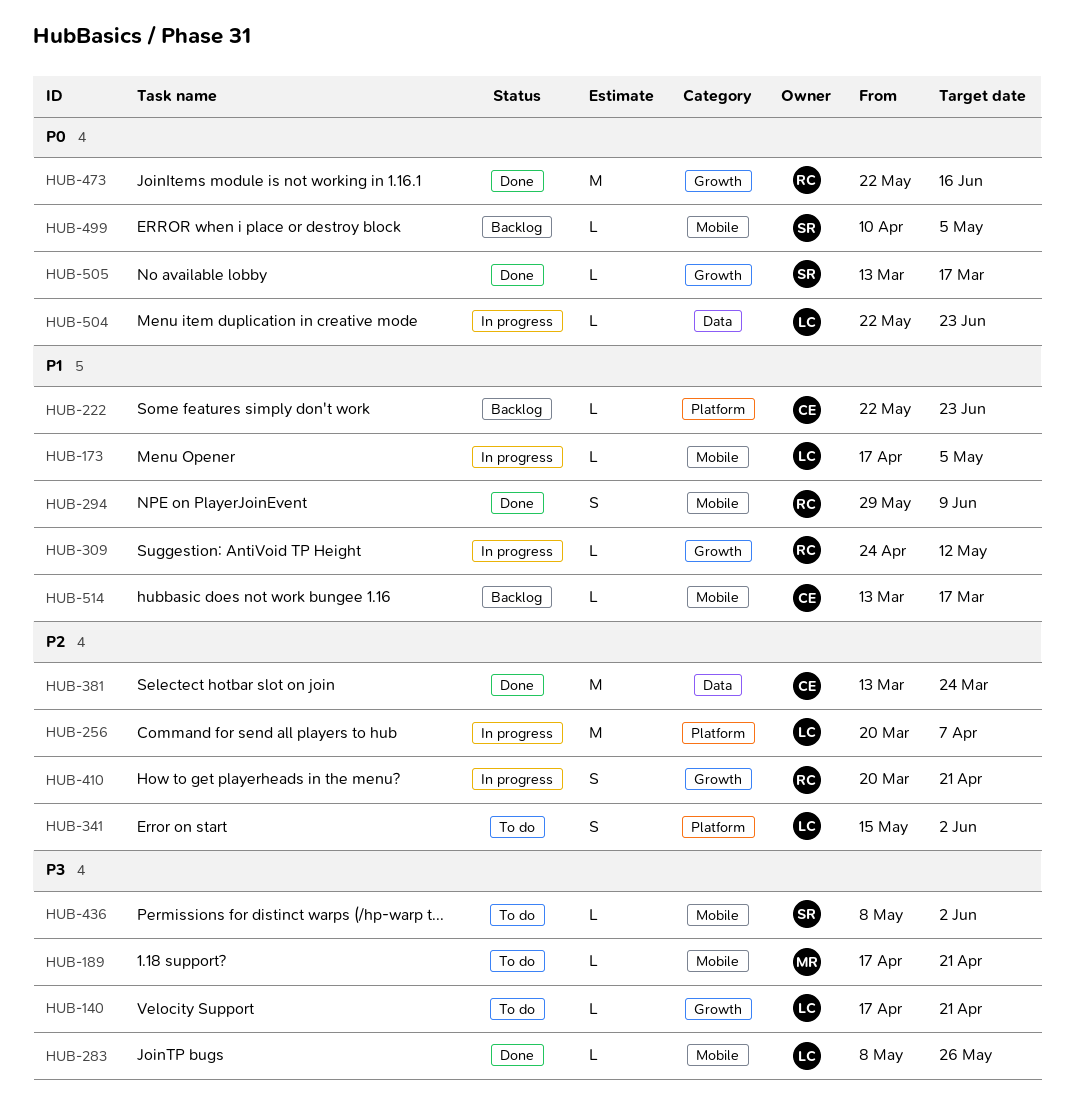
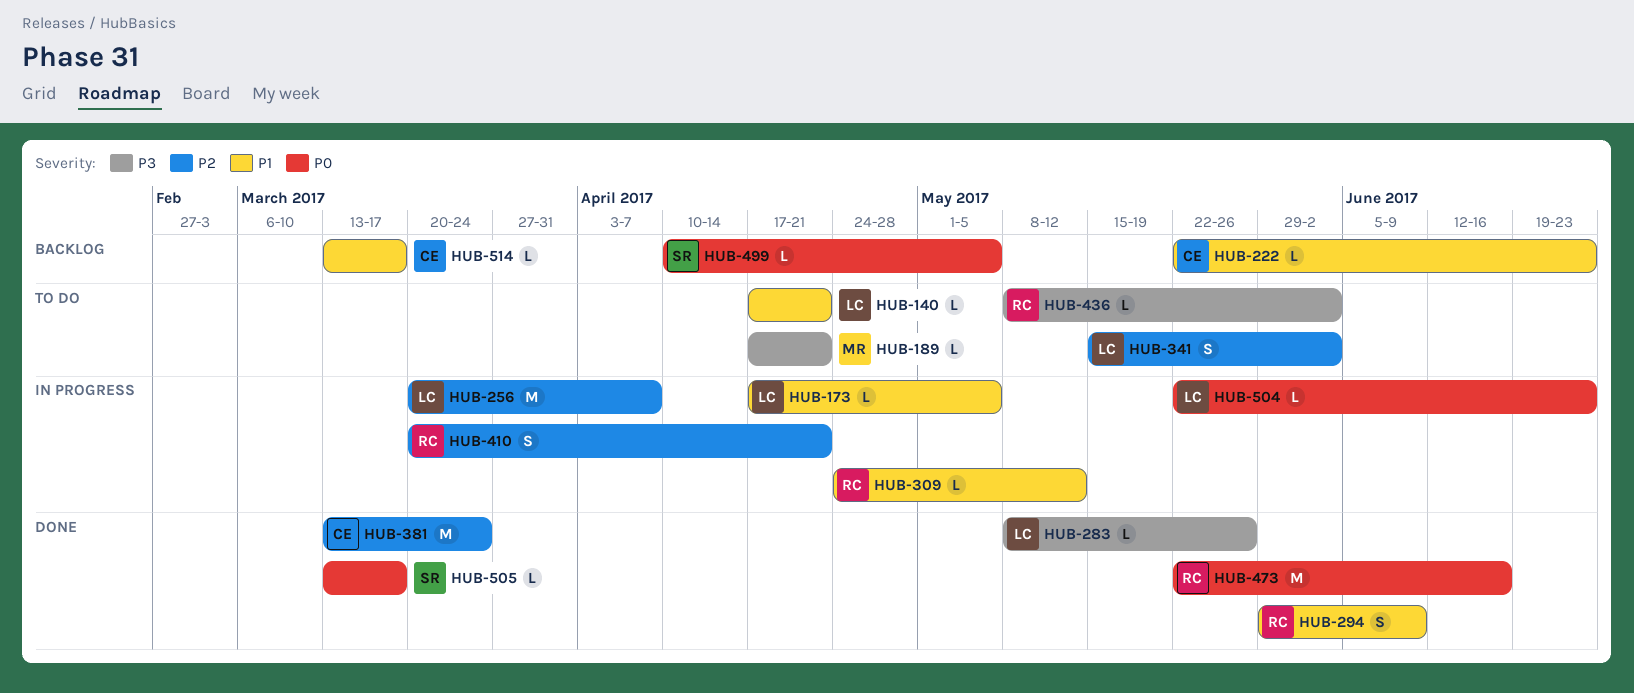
HUB-140, priority: P3 -> P1
HUB-436, owner: SR -> RC

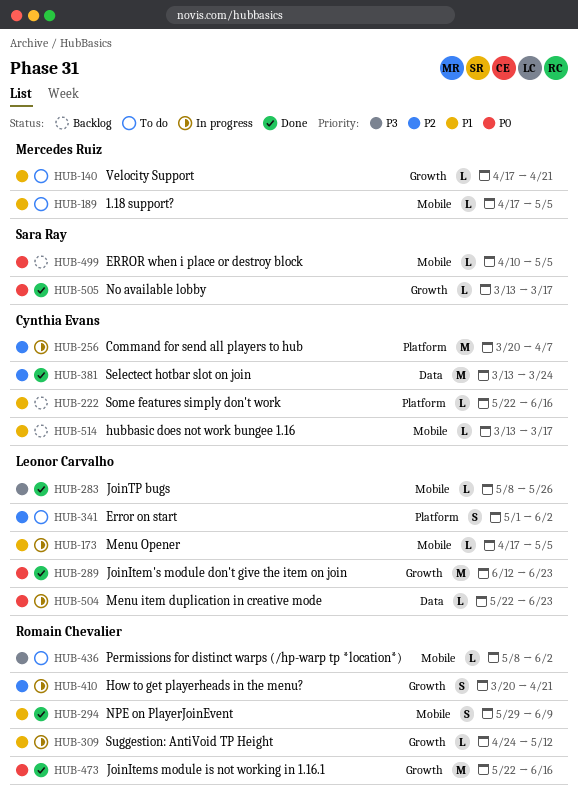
HUB-140, owner: Leonor Carvalho -> Mercedes Ruiz
HUB-189, priority: P3 -> P1
HUB-189, due: Apr 21 -> May 5
HUB-222, due: Jun 23 -> Jun 16
HUB-256, owner: Leonor Carvalho -> Cynthia Evans
HUB-289: none -> present
HUB-341, start: May 15 -> May 1

